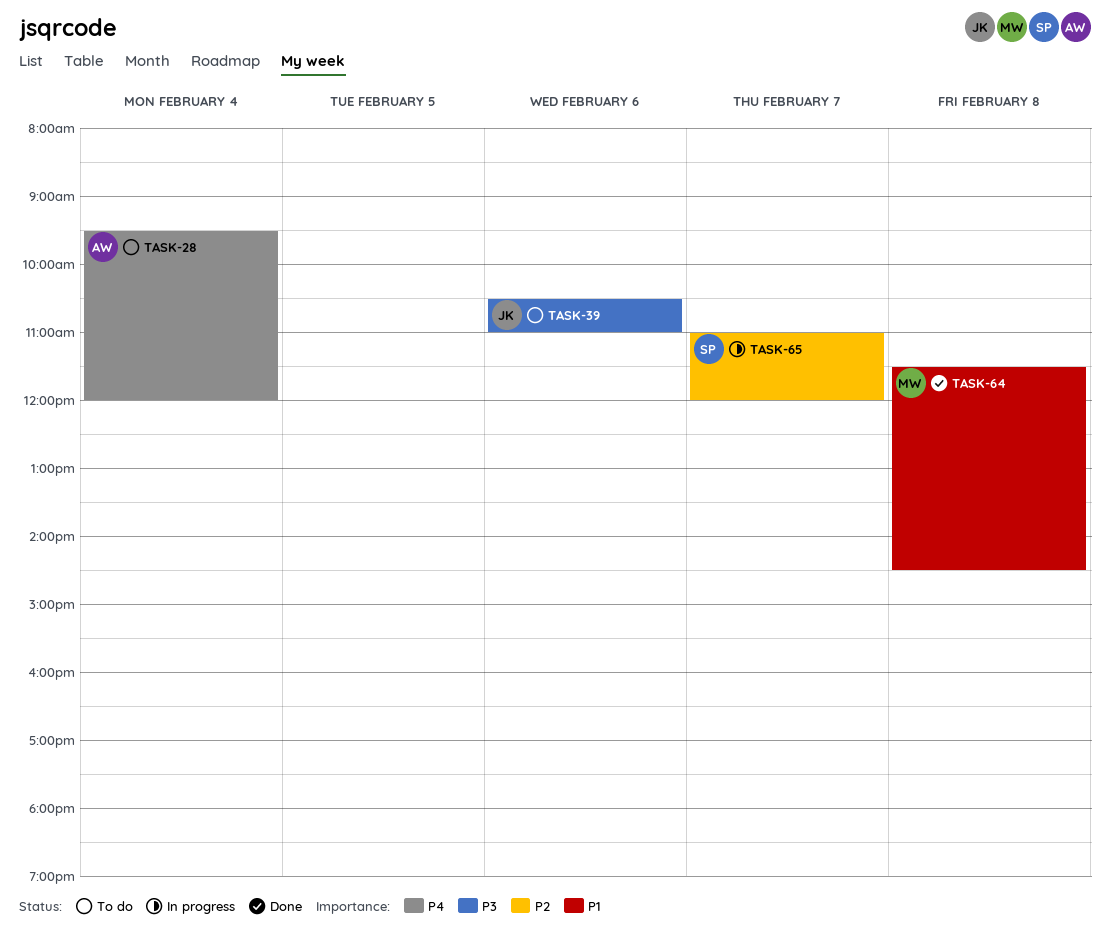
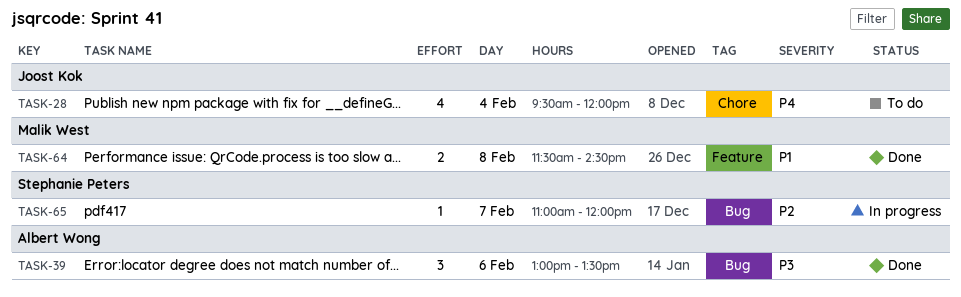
TASK-28, owner: Albert Wong -> Joost Kok
TASK-39, status: To do -> Done
TASK-39, owner: Joost Kok -> Albert Wong
TASK-39, begins: 10:30 -> 13:00
TASK-39, ends: 11:00 -> 13:30

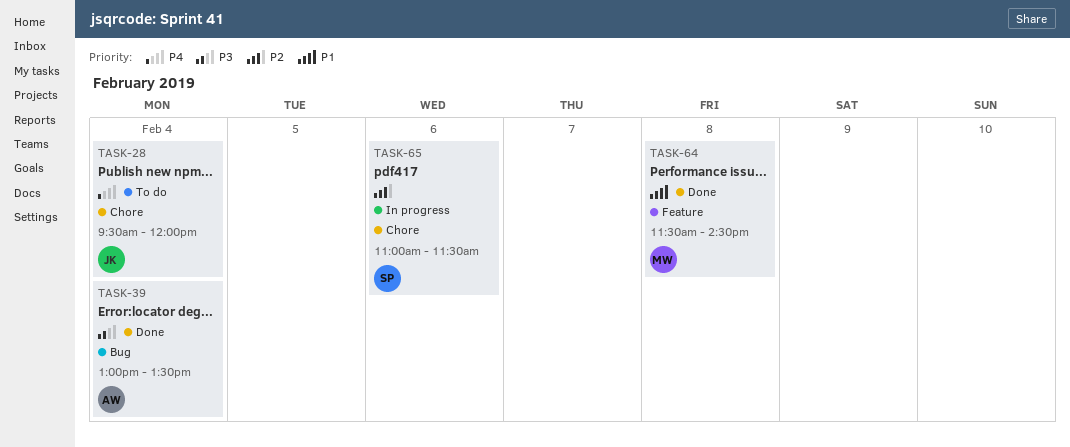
TASK-39, day: Feb 6 -> Feb 4
TASK-65, label: Bug -> Chore
TASK-65, day: Feb 7 -> Feb 6
TASK-65, ends: 12:00 -> 11:30

